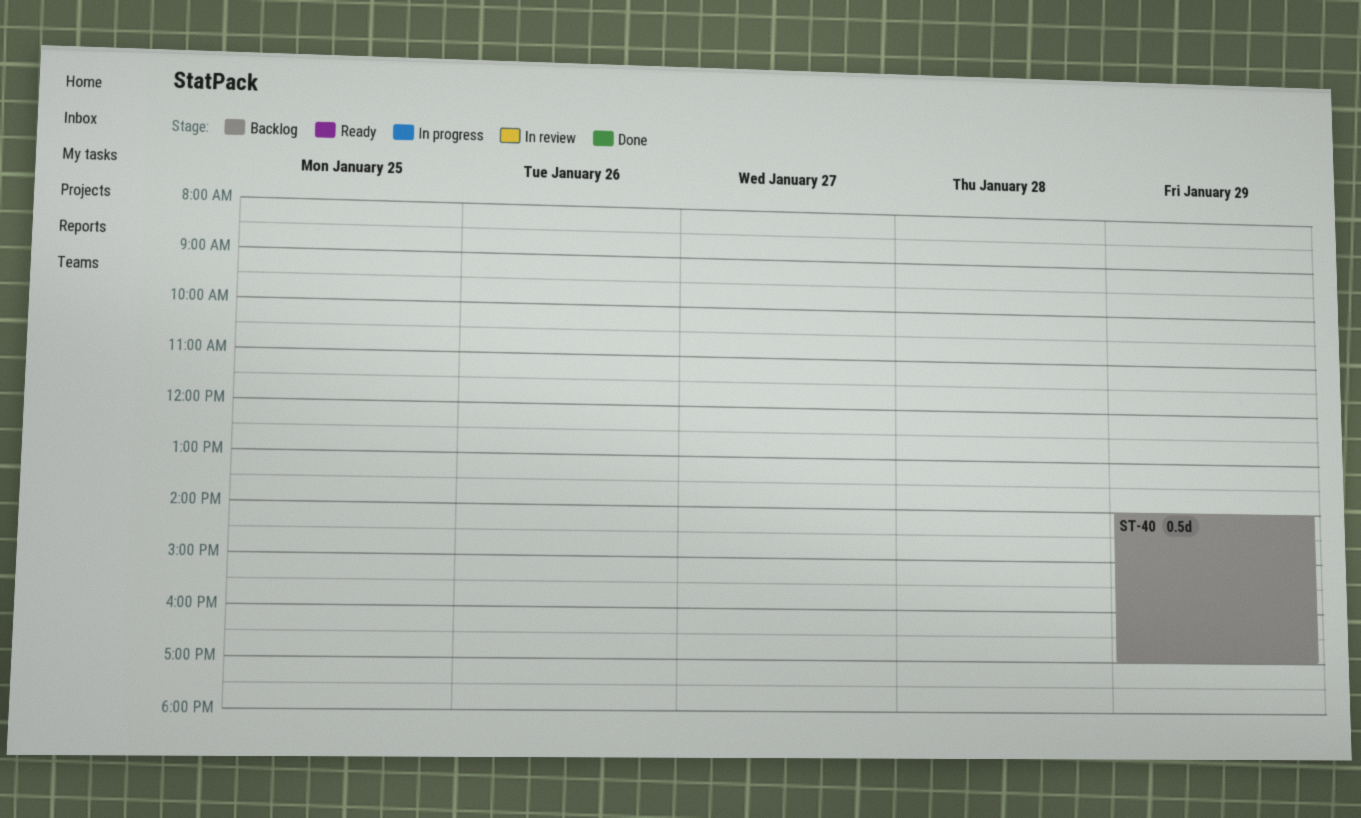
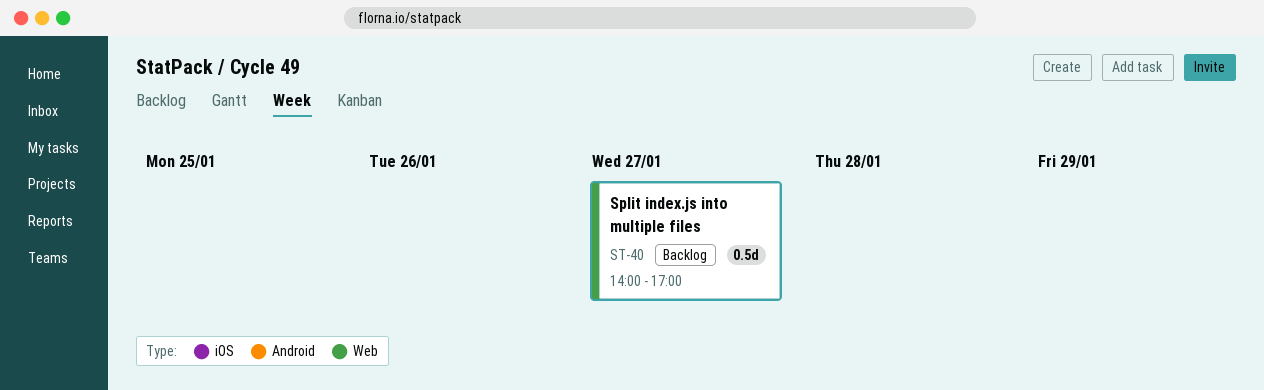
ST-40, day: Jan 29 -> Jan 27

